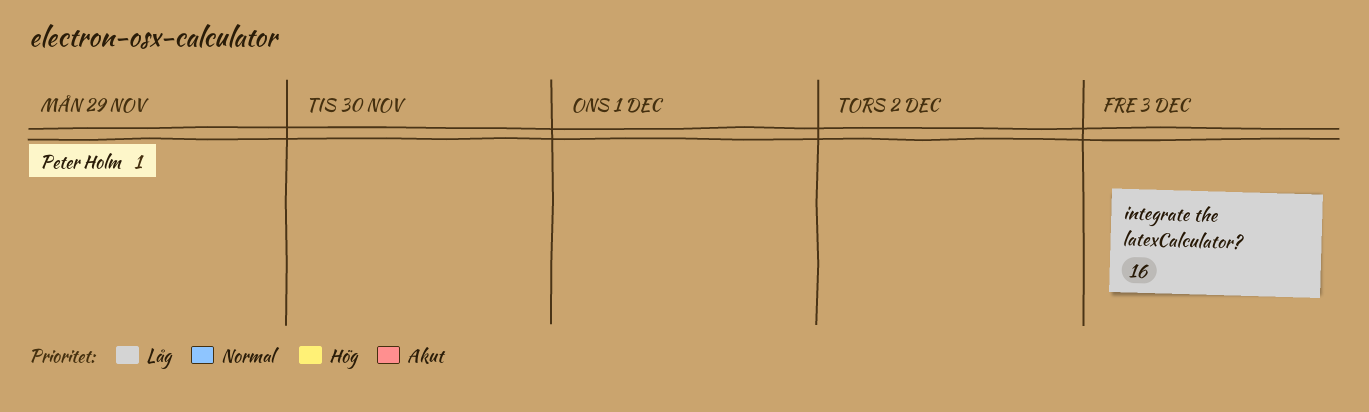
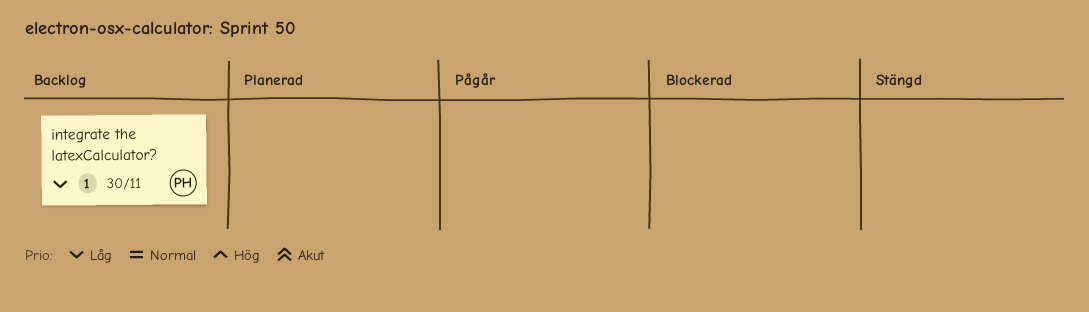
integrate the latexCalculator?, estimate: 16 -> 1
integrate the latexCalculator?, due: Dec 3 -> Nov 30

